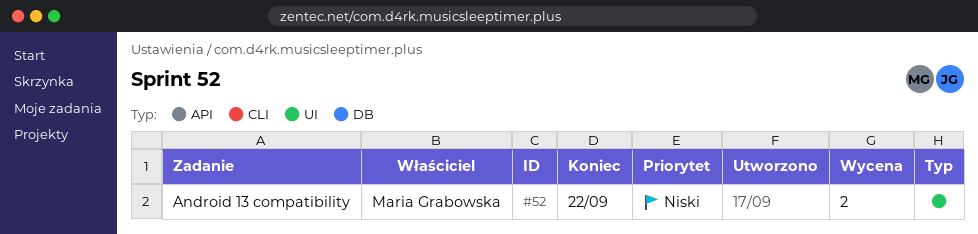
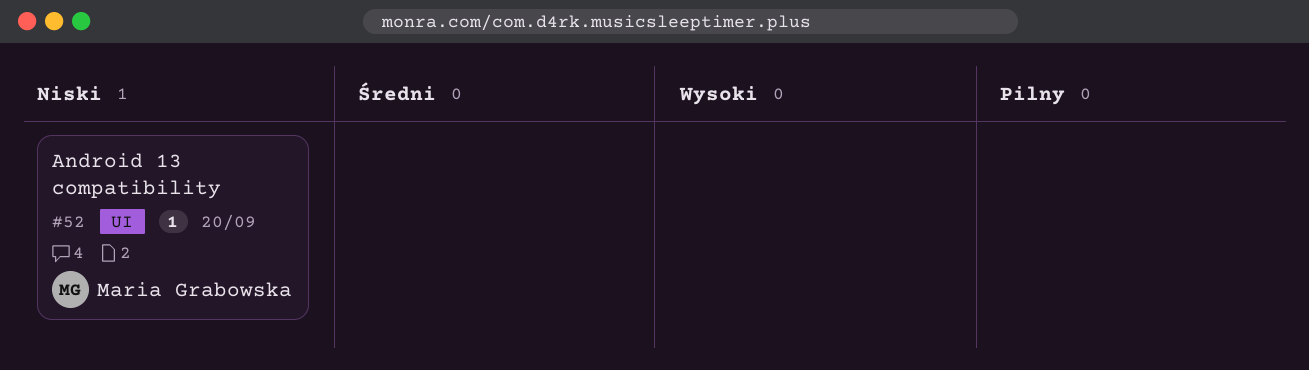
#52, estimate: 2 -> 1
#52, due: Sep 22 -> Sep 20

